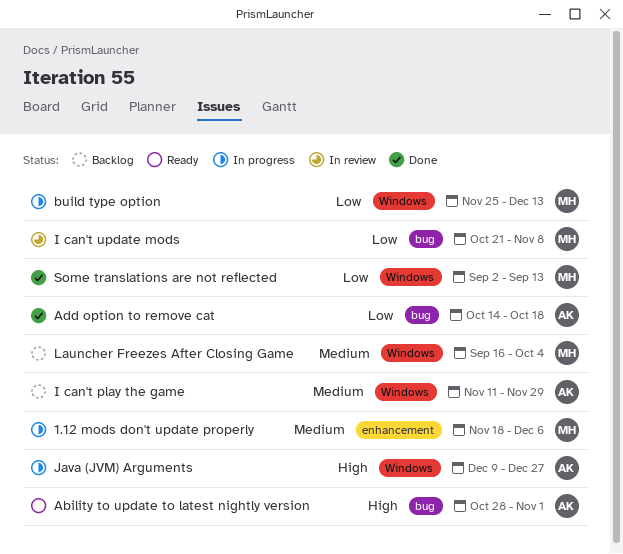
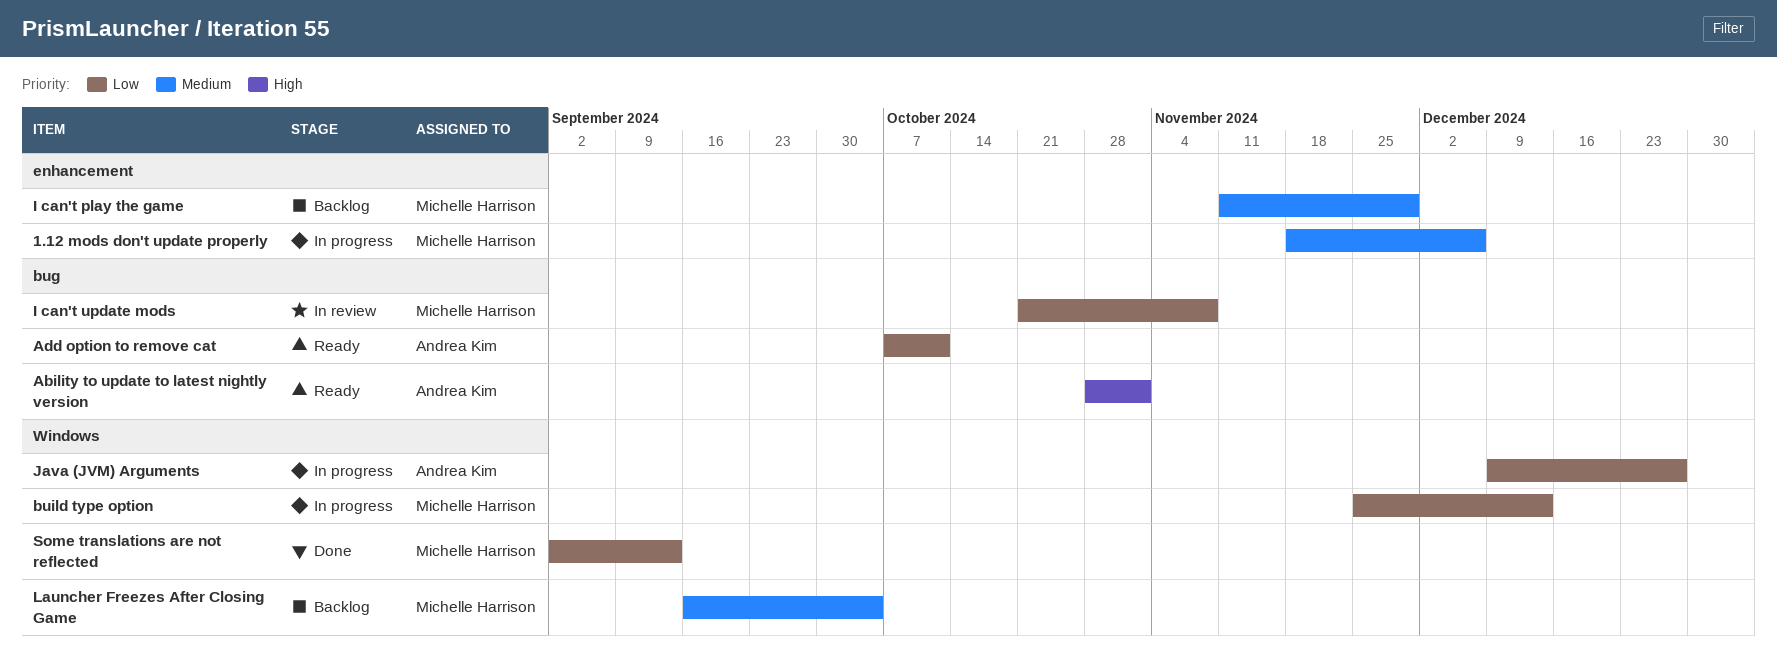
Add option to remove cat, status: Done -> Ready
Add option to remove cat, start: Oct 14 -> Oct 7
Add option to remove cat, due: Oct 18 -> Oct 11
I can't play the game, owner: Andrea Kim -> Michelle Harrison
I can't play the game, label: Windows -> enhancement
Java (JVM) Arguments, priority: High -> Low

